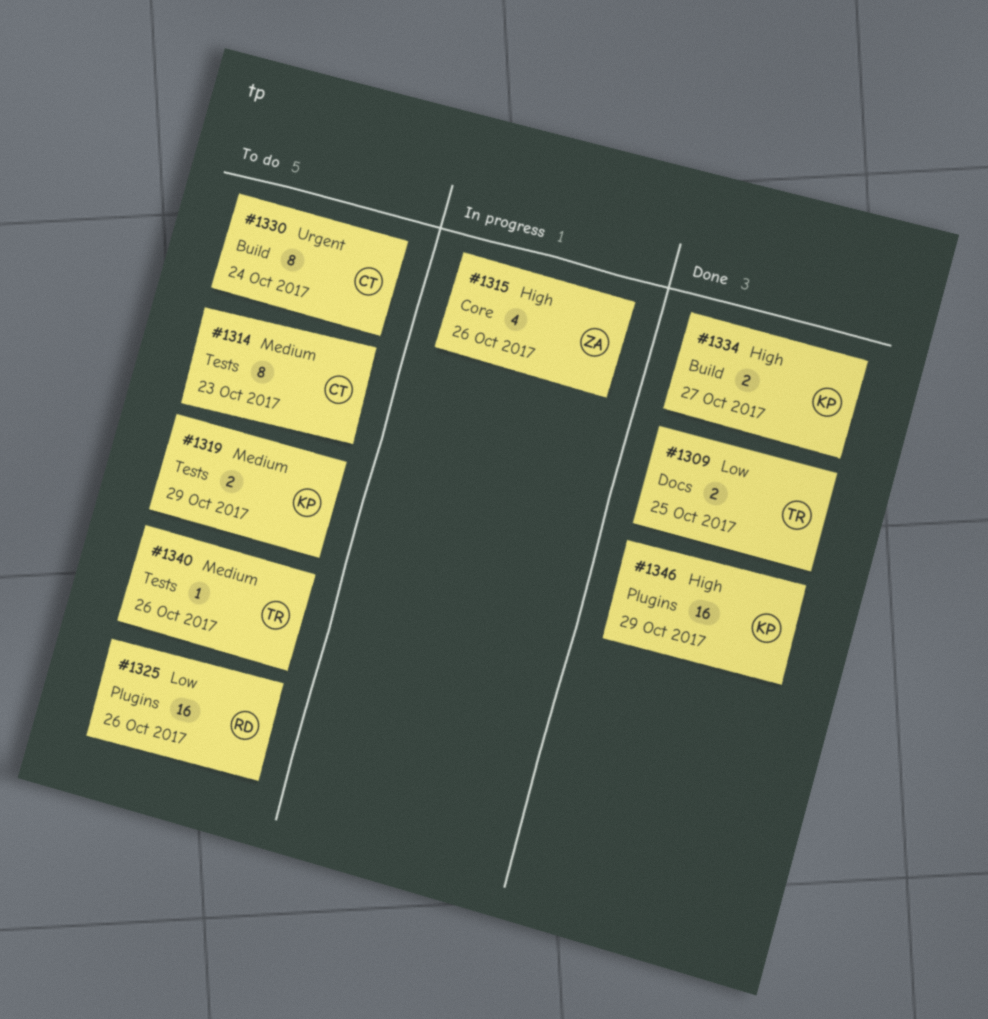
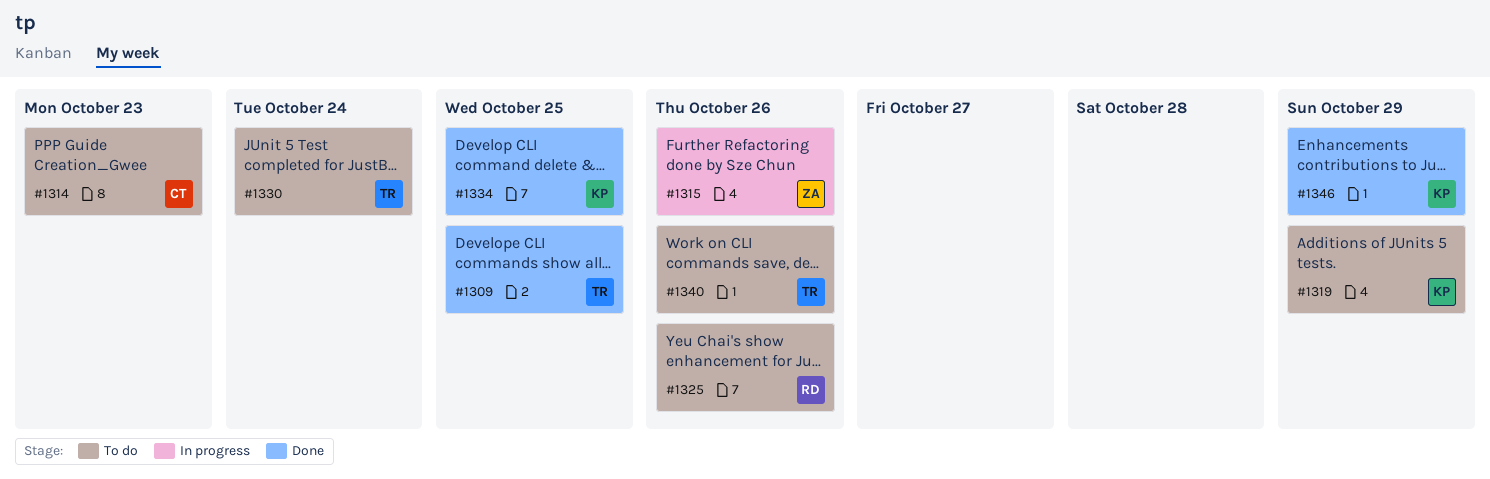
#1330, owner: CT -> TR
#1334, due: Oct 27 -> Oct 25

